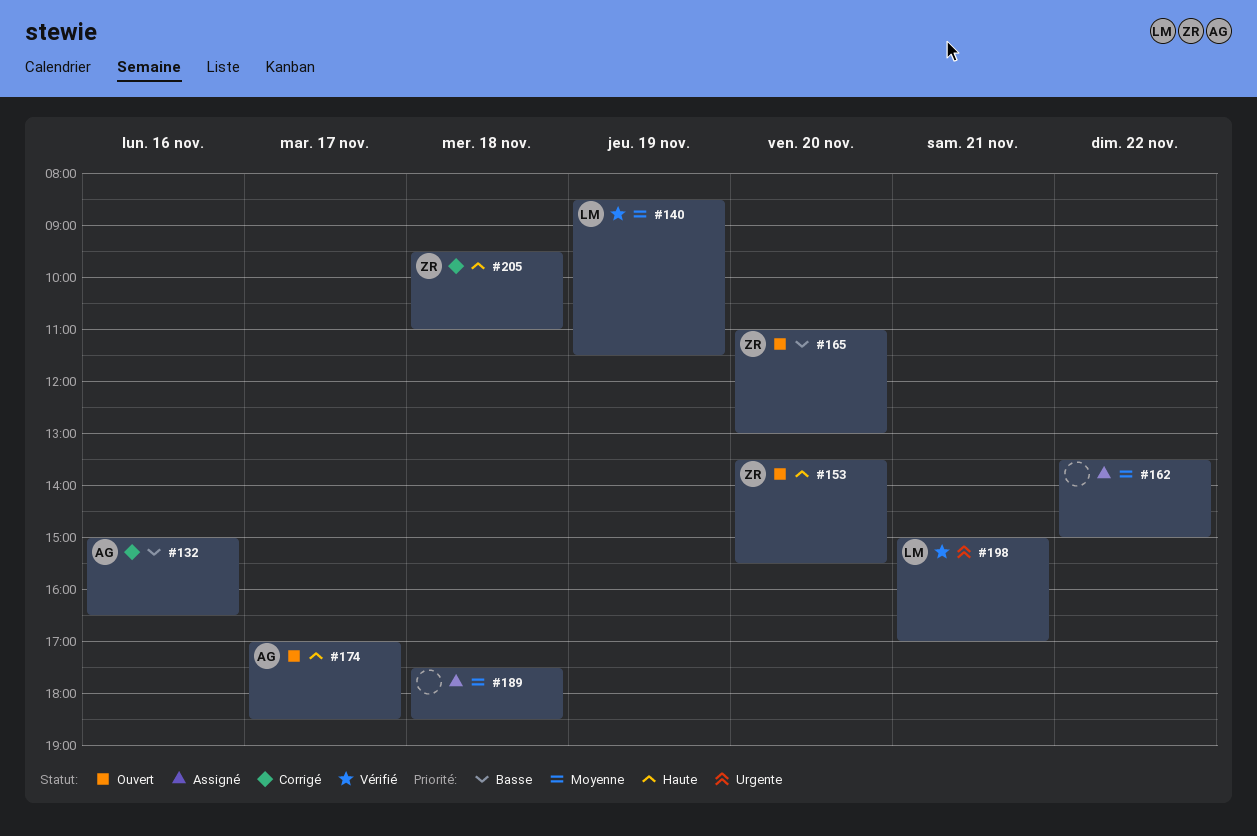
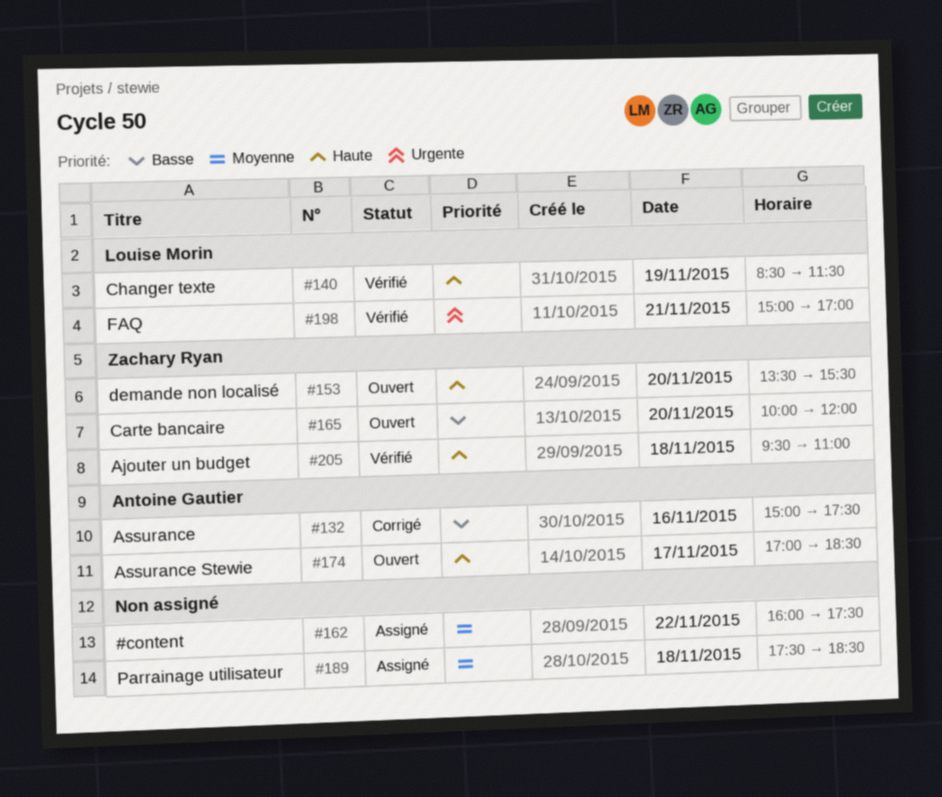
#132, ends: 16:30 -> 17:30
#140, priority: Moyenne -> Haute
#162, begins: 13:30 -> 16:00
#162, ends: 15:00 -> 17:30
#165, begins: 11:00 -> 10:00
#165, ends: 13:00 -> 12:00
#205, status: Corrigé -> Vérifié

